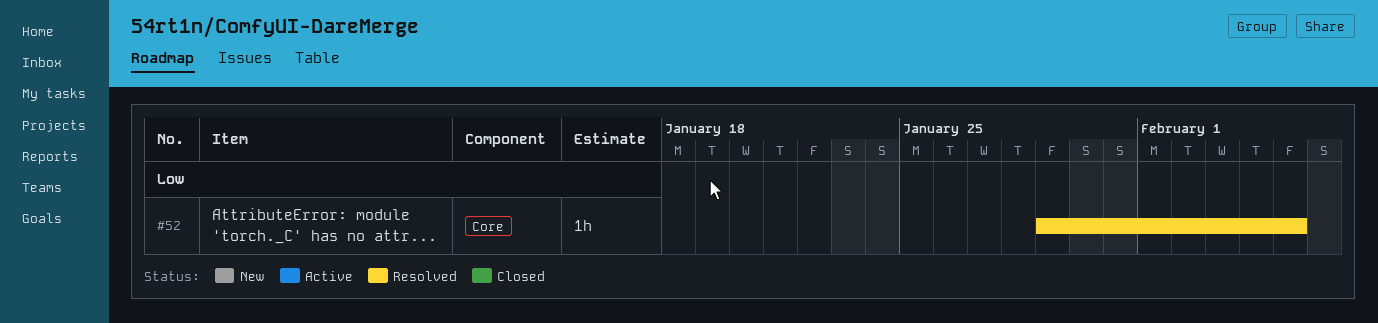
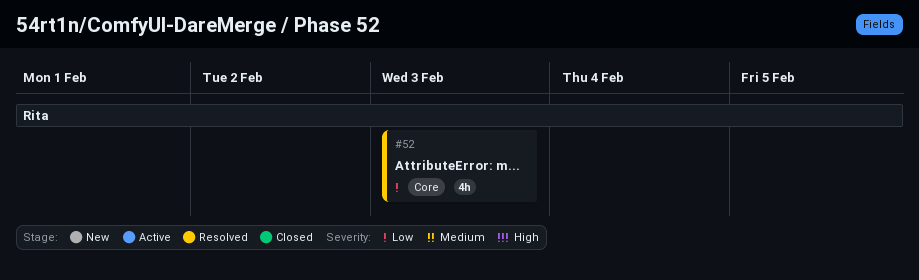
#52, estimate: 1h -> 4h
#52, due: Feb 5 -> Feb 3

